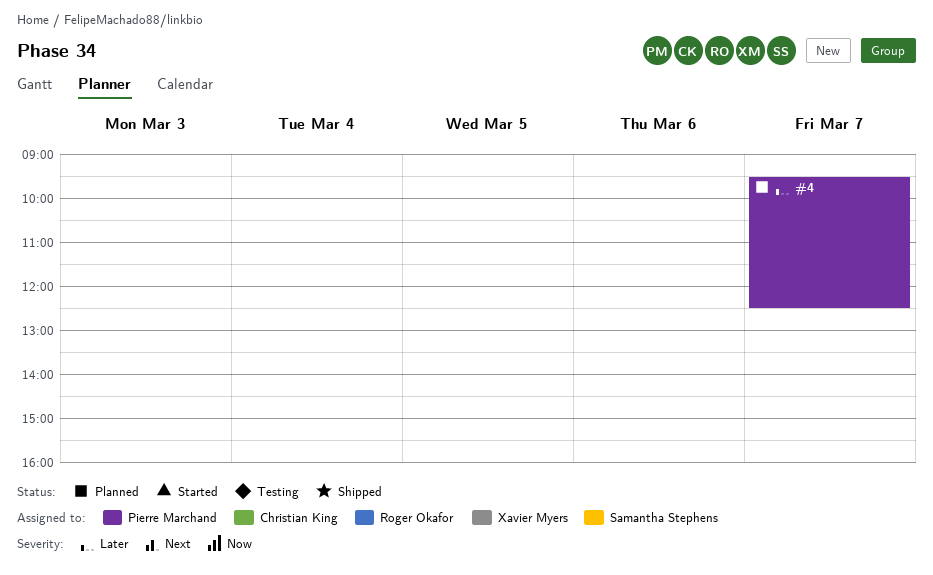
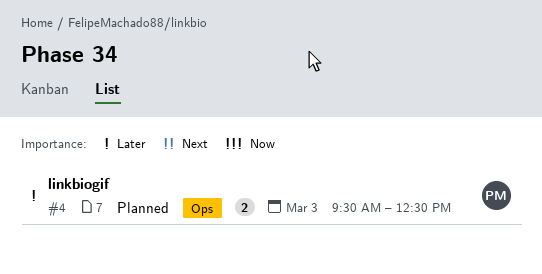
#4, day: Mar 7 -> Mar 3

